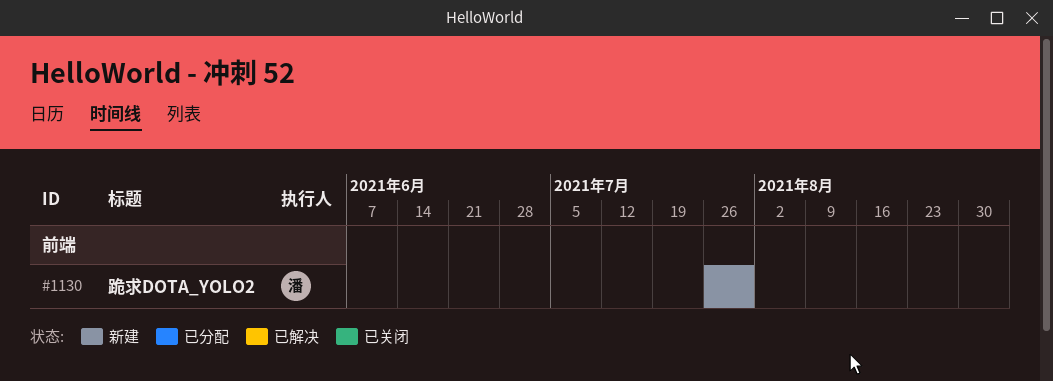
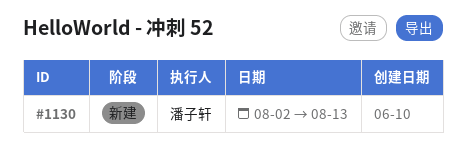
#1130, start: Jul 26 -> Aug 2
#1130, due: Jul 30 -> Aug 13

